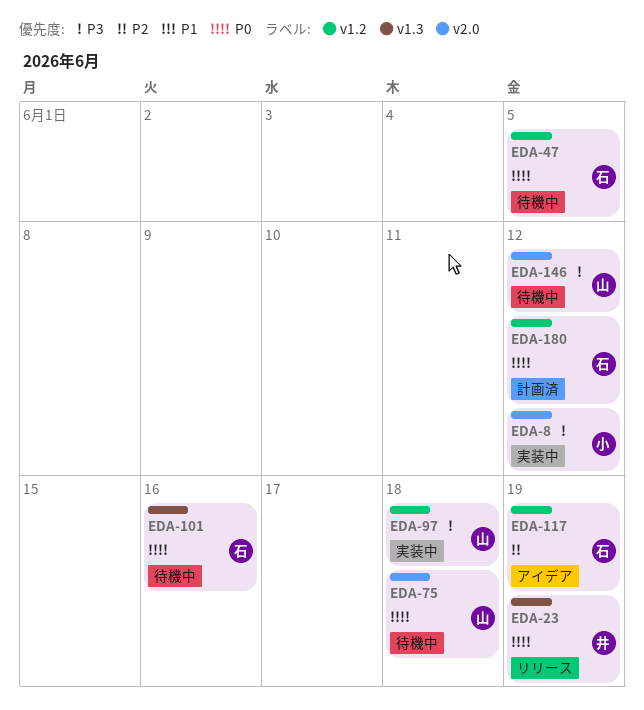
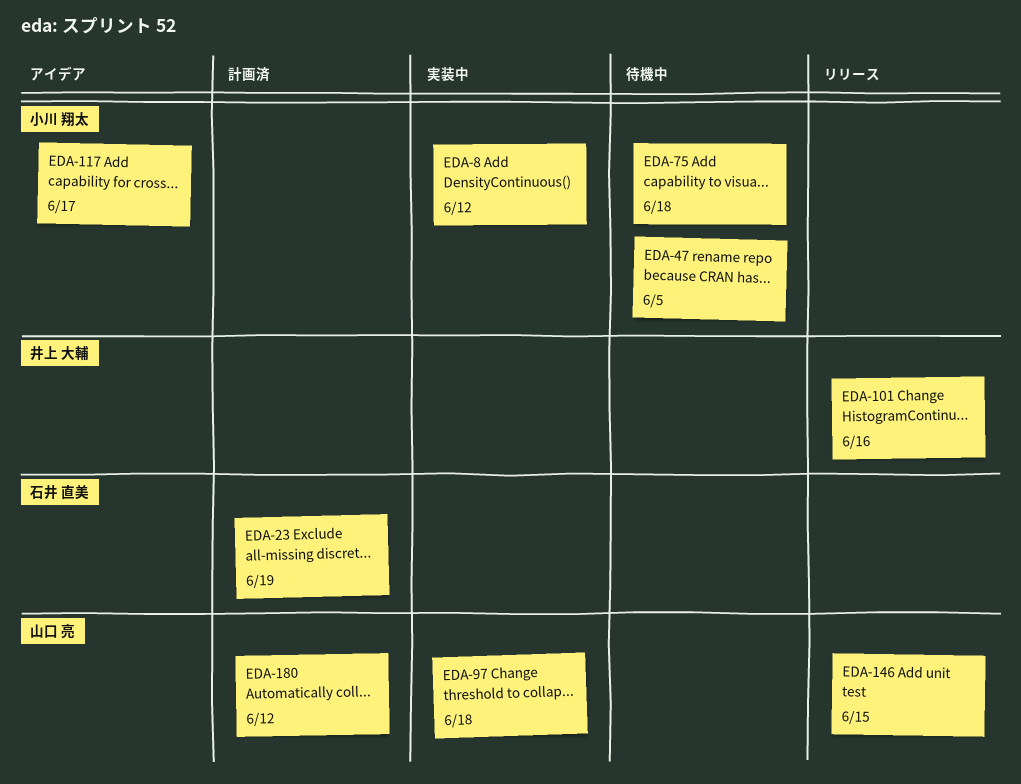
EDA-23, status: リリース -> 計画済
EDA-23, owner: 井上 大輔 -> 石井 直美
EDA-47, owner: 石井 直美 -> 小川 翔太
EDA-75, owner: 山口 亮 -> 小川 翔太
EDA-101, status: 待機中 -> リリース
EDA-101, owner: 石井 直美 -> 井上 大輔
EDA-117, owner: 石井 直美 -> 小川 翔太
EDA-117, due: Jun 19 -> Jun 17
EDA-146, status: 待機中 -> リリース
EDA-146, due: Jun 12 -> Jun 15
EDA-180, owner: 石井 直美 -> 山口 亮

